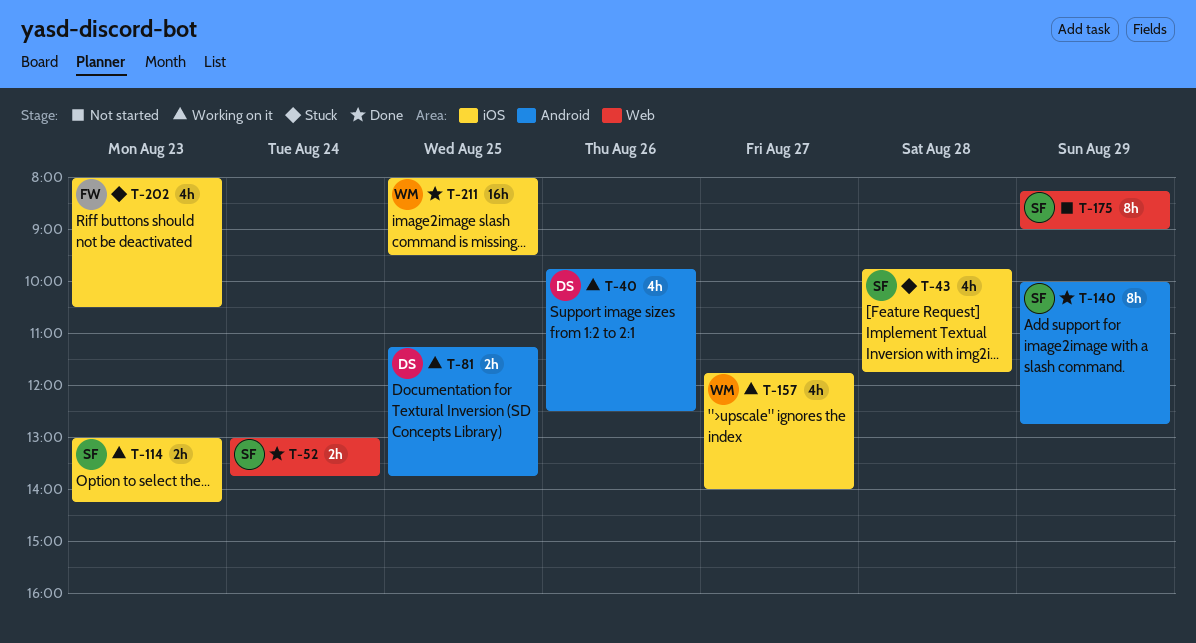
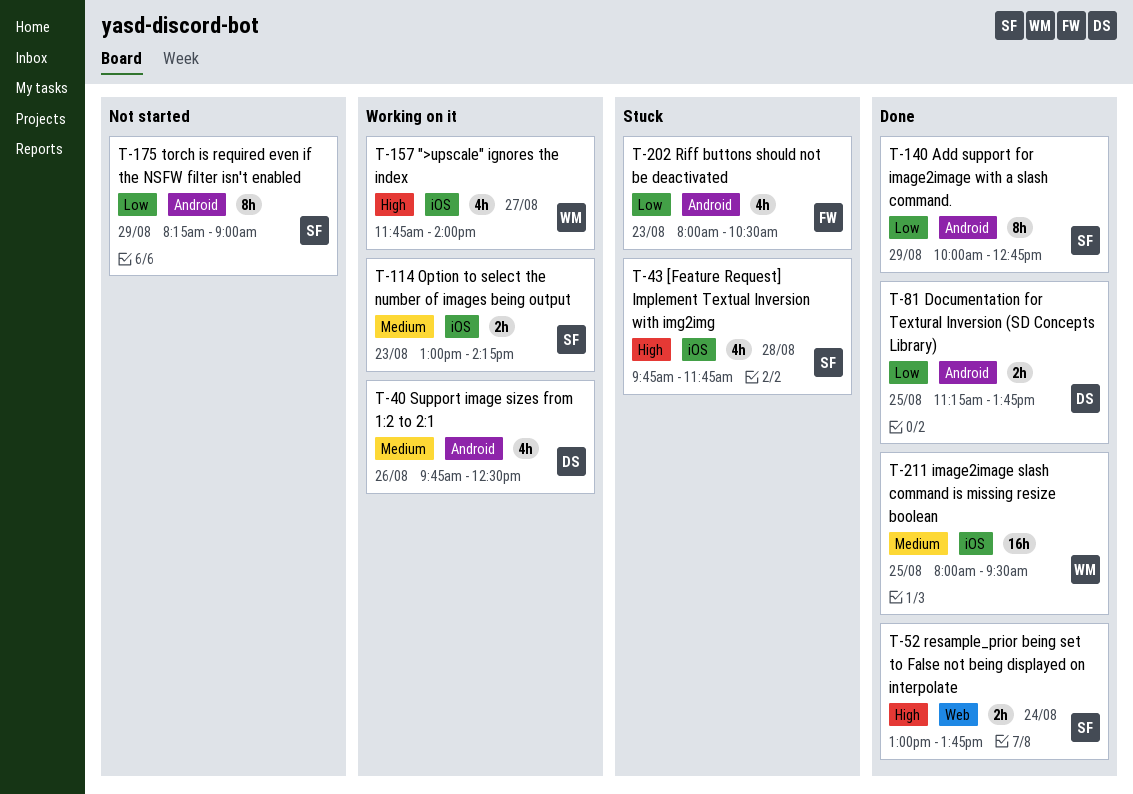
T-81, status: Working on it -> Done
T-175, label: Web -> Android
T-202, label: iOS -> Android

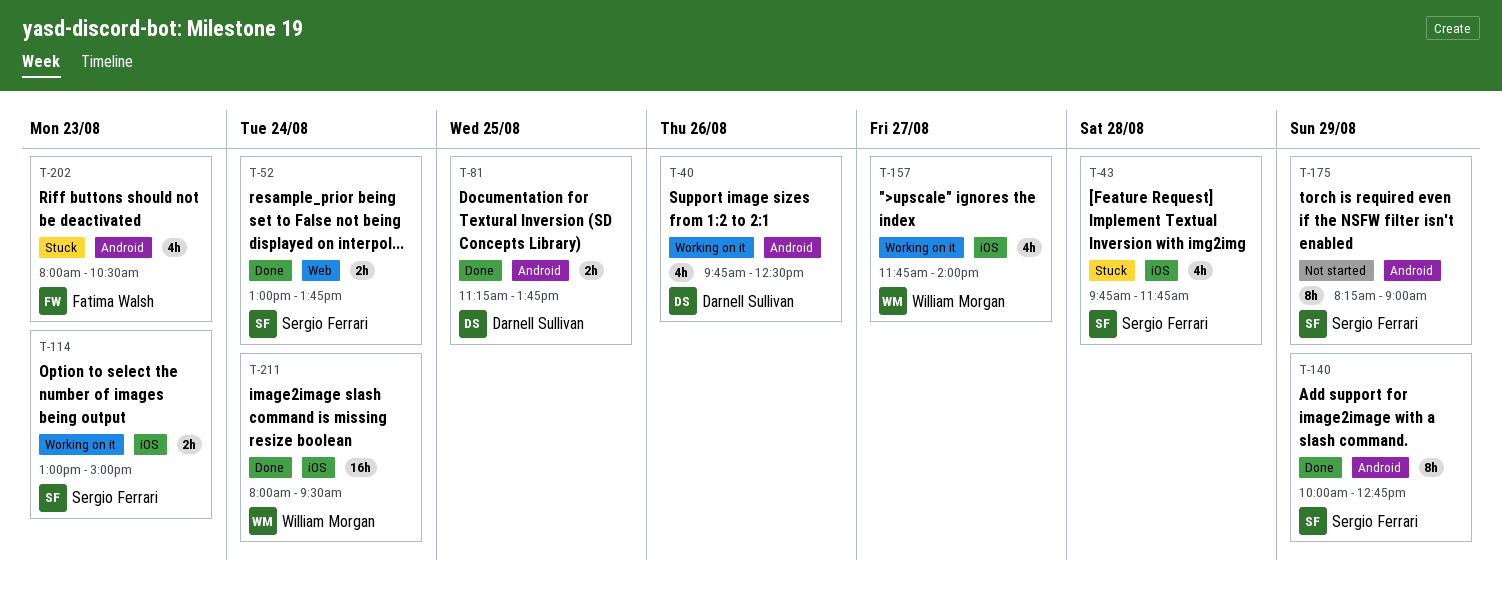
T-114, ends: 14:15 -> 15:00
T-211, day: Aug 25 -> Aug 24

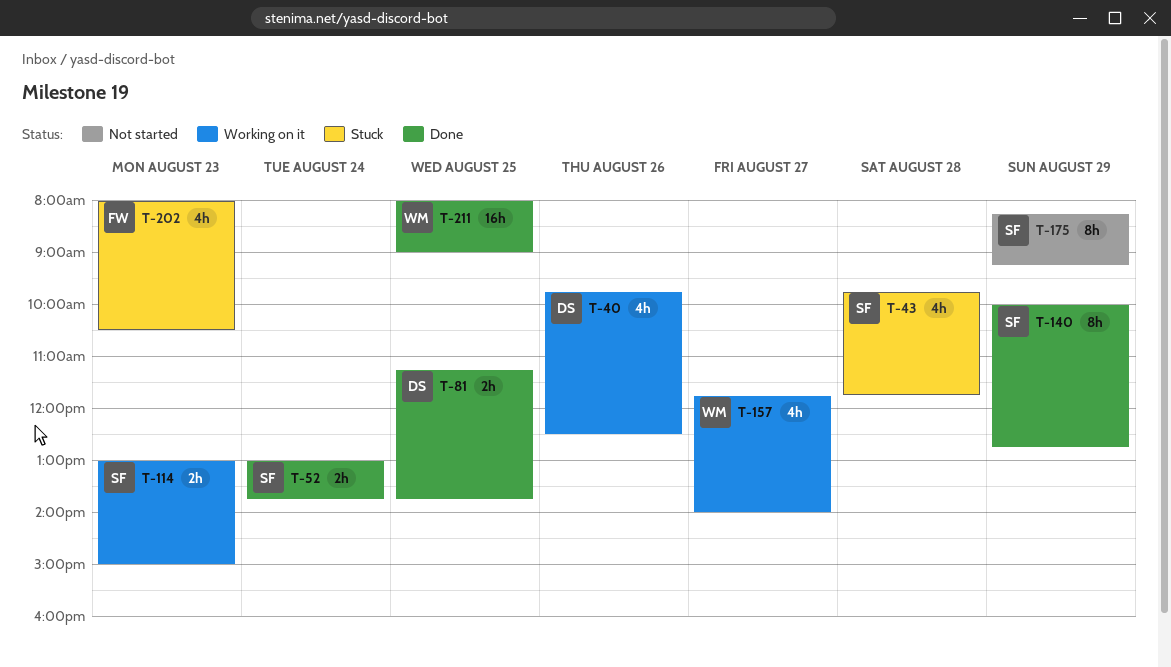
T-175, ends: 09:00 -> 09:15
T-211, day: Aug 24 -> Aug 25
T-211, ends: 09:30 -> 09:00

